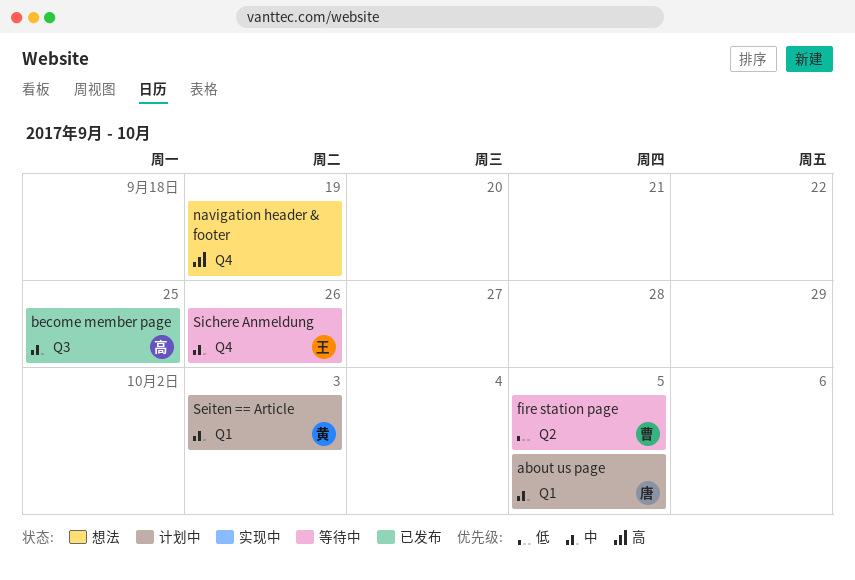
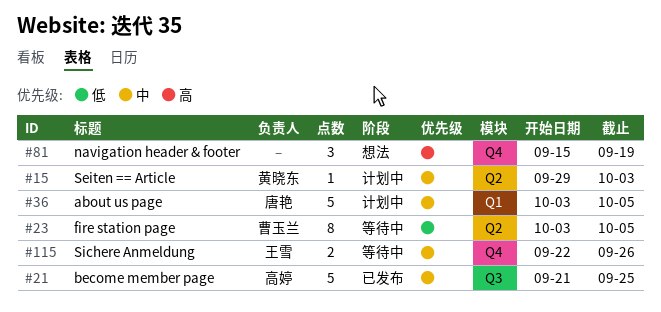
Seiten == Article, label: Q1 -> Q2

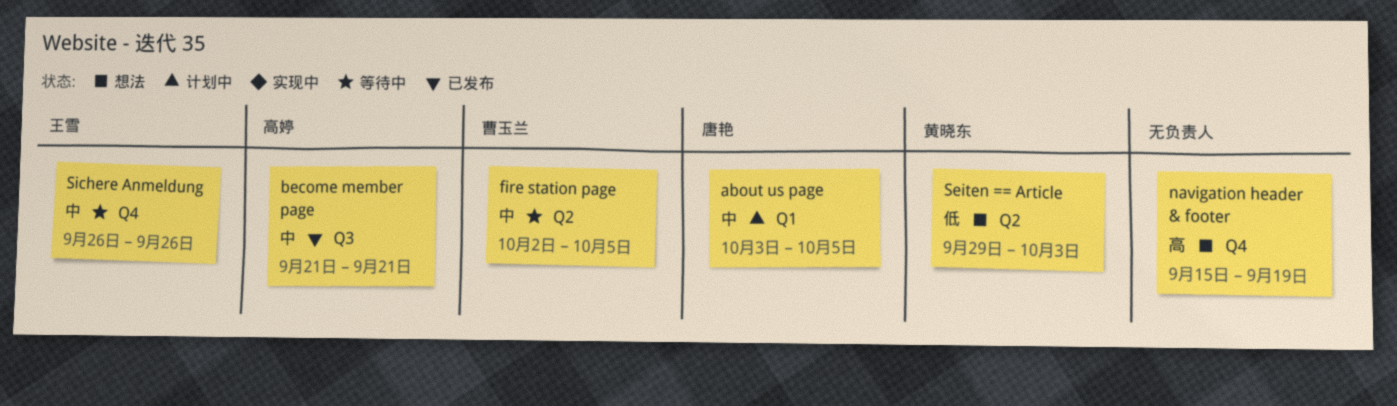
become member page, due: Sep 25 -> Sep 21
fire station page, priority: 低 -> 中
fire station page, start: Oct 3 -> Oct 2
Seiten == Article, status: 计划中 -> 想法
Seiten == Article, priority: 中 -> 低
Sichere Anmeldung, start: Sep 22 -> Sep 26

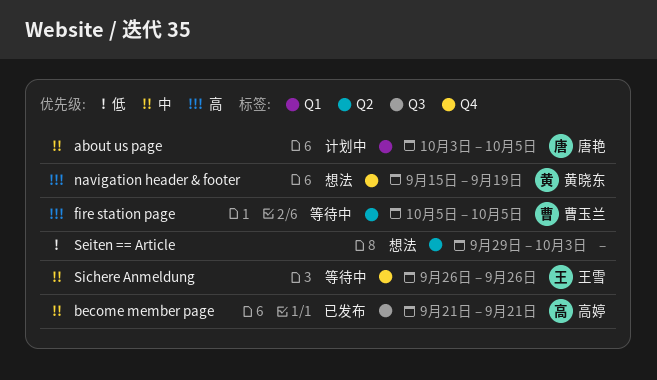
fire station page, priority: 中 -> 高
fire station page, start: Oct 2 -> Oct 5
navigation header & footer, owner: none -> 黄晓东
Seiten == Article, owner: 黄晓东 -> none

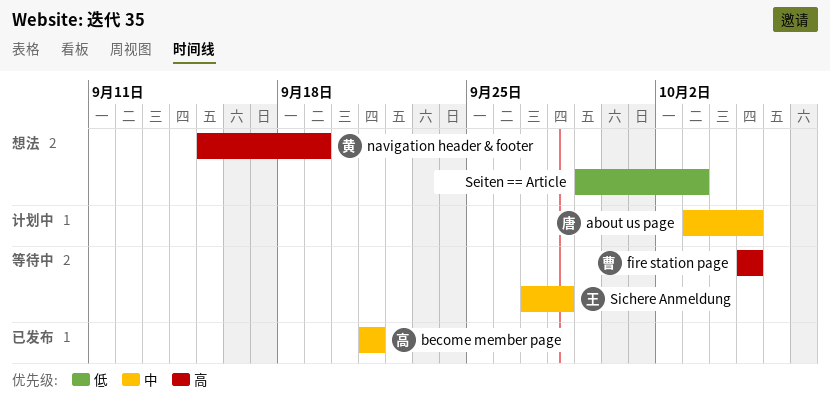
Sichere Anmeldung, start: Sep 26 -> Sep 27
Sichere Anmeldung, due: Sep 26 -> Sep 28

